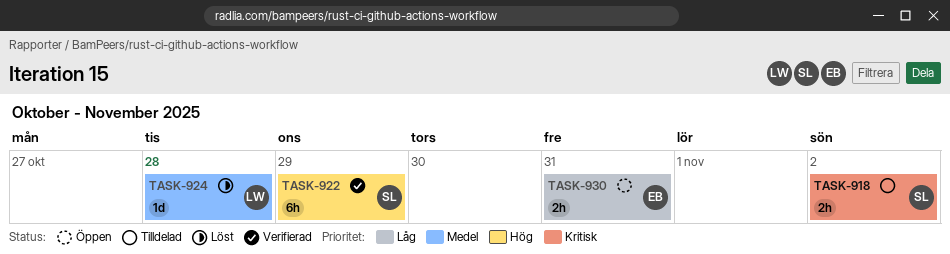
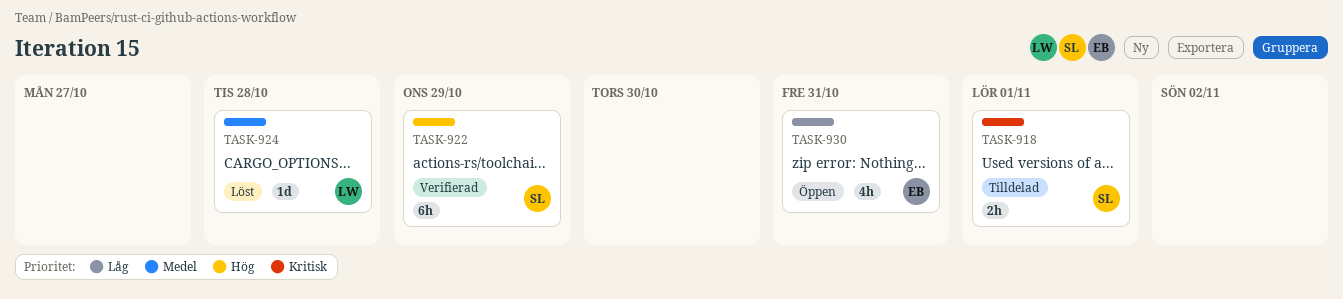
TASK-918, due: Nov 2 -> Nov 1
TASK-930, estimate: 2h -> 4h

